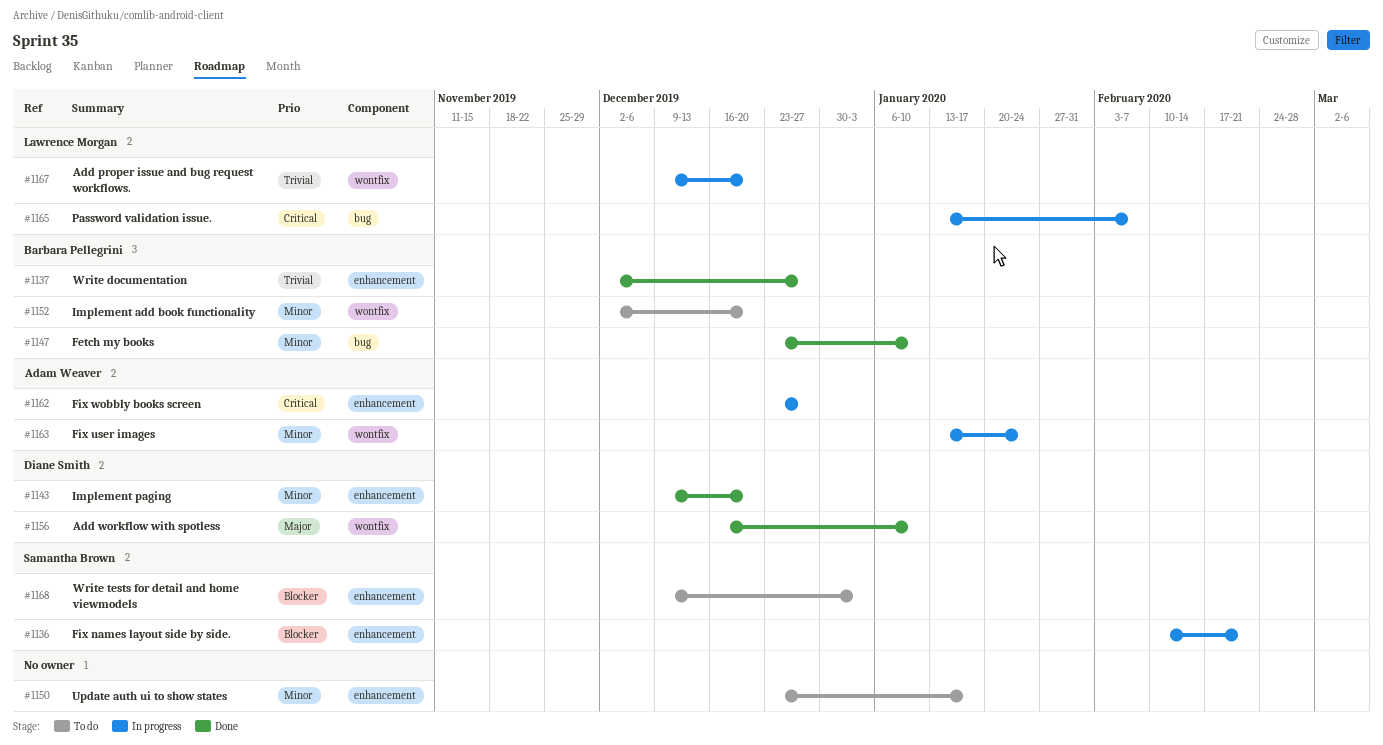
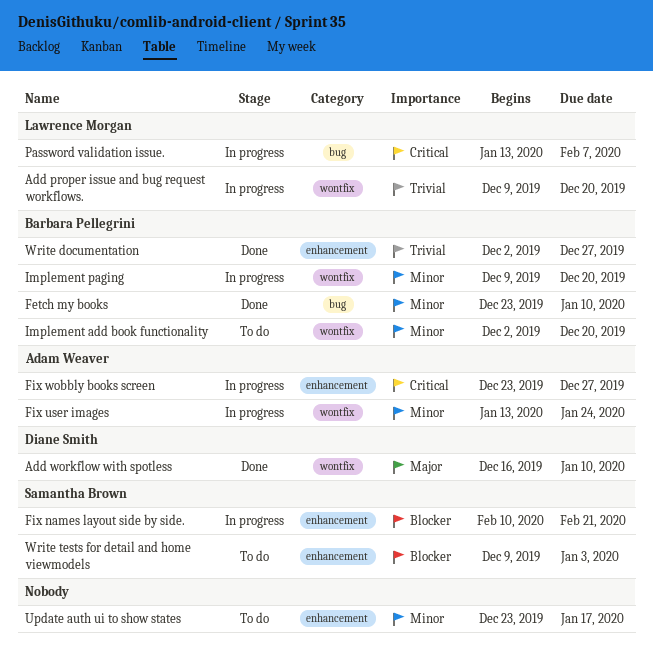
Implement paging, status: Done -> In progress
Implement paging, owner: Diane Smith -> Barbara Pellegrini
Implement paging, label: enhancement -> wontfix

